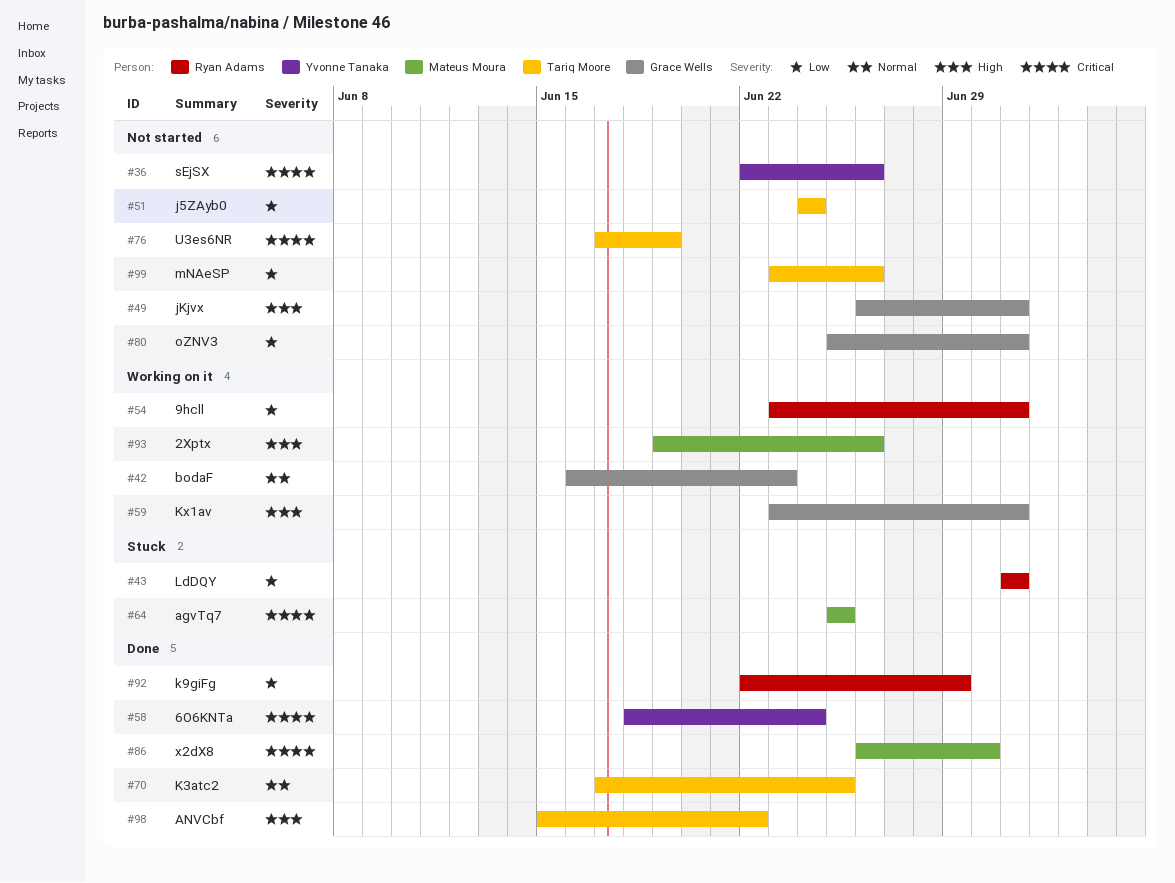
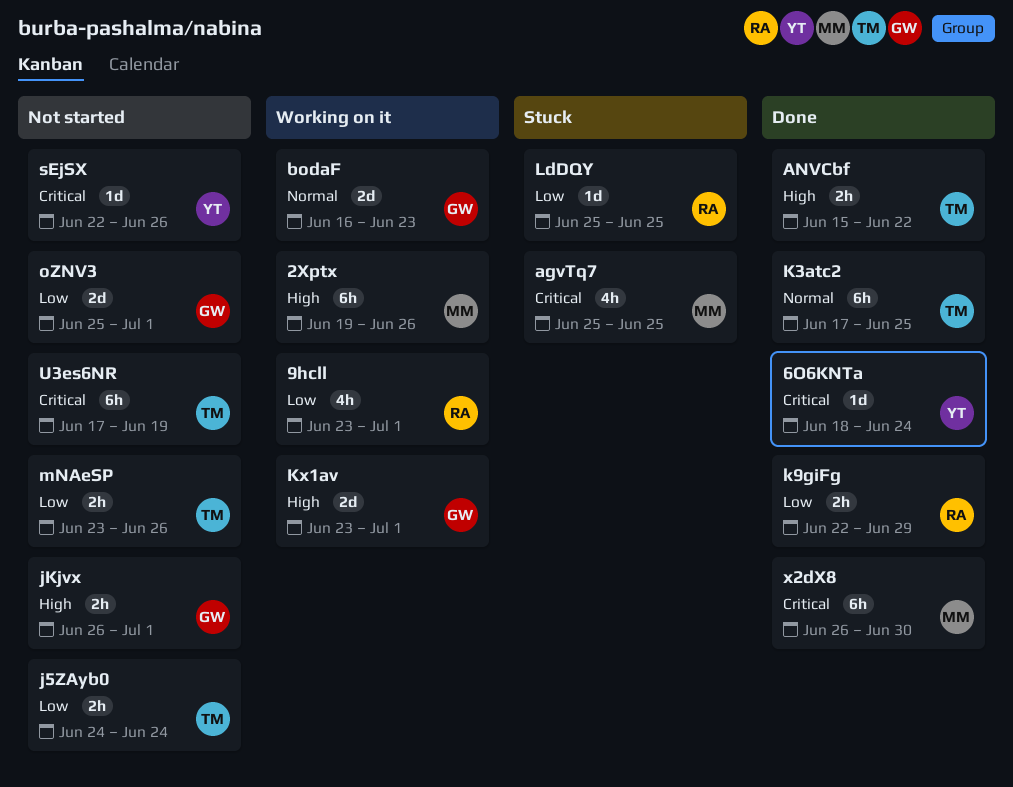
LdDQY, start: Jul 1 -> Jun 25
LdDQY, due: Jul 1 -> Jun 25

